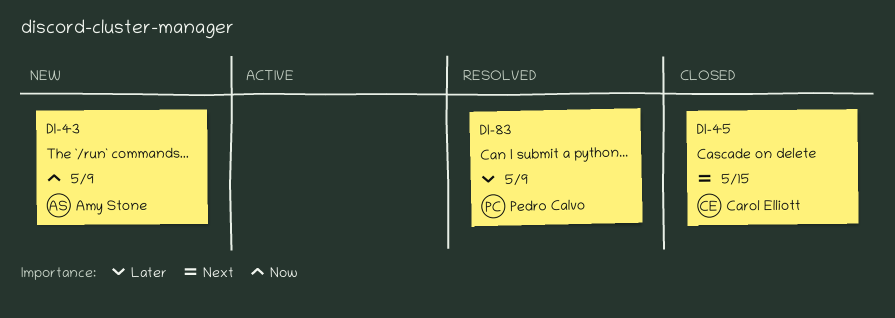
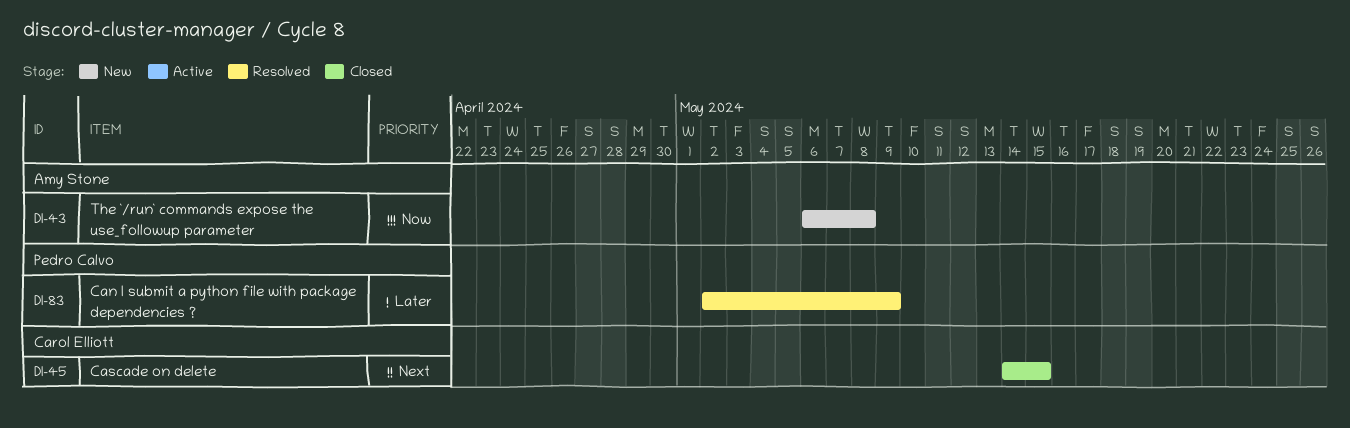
DI-43, due: May 9 -> May 8

